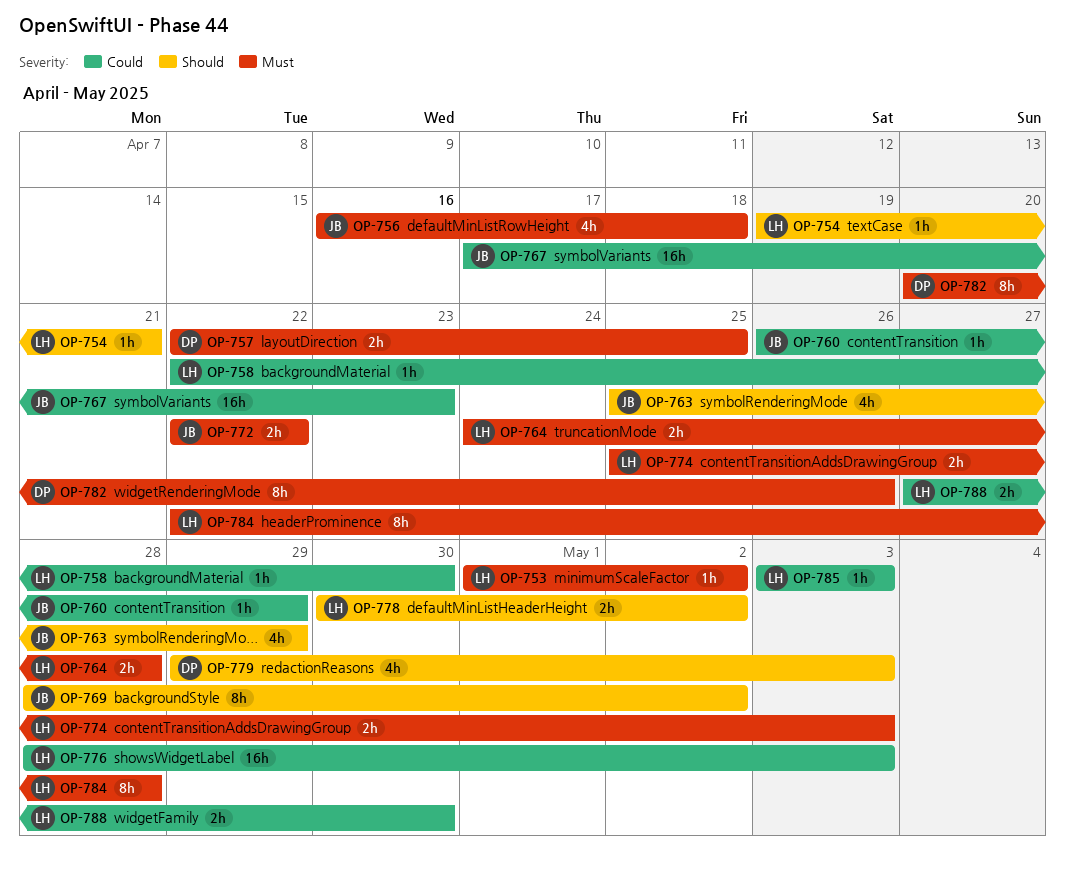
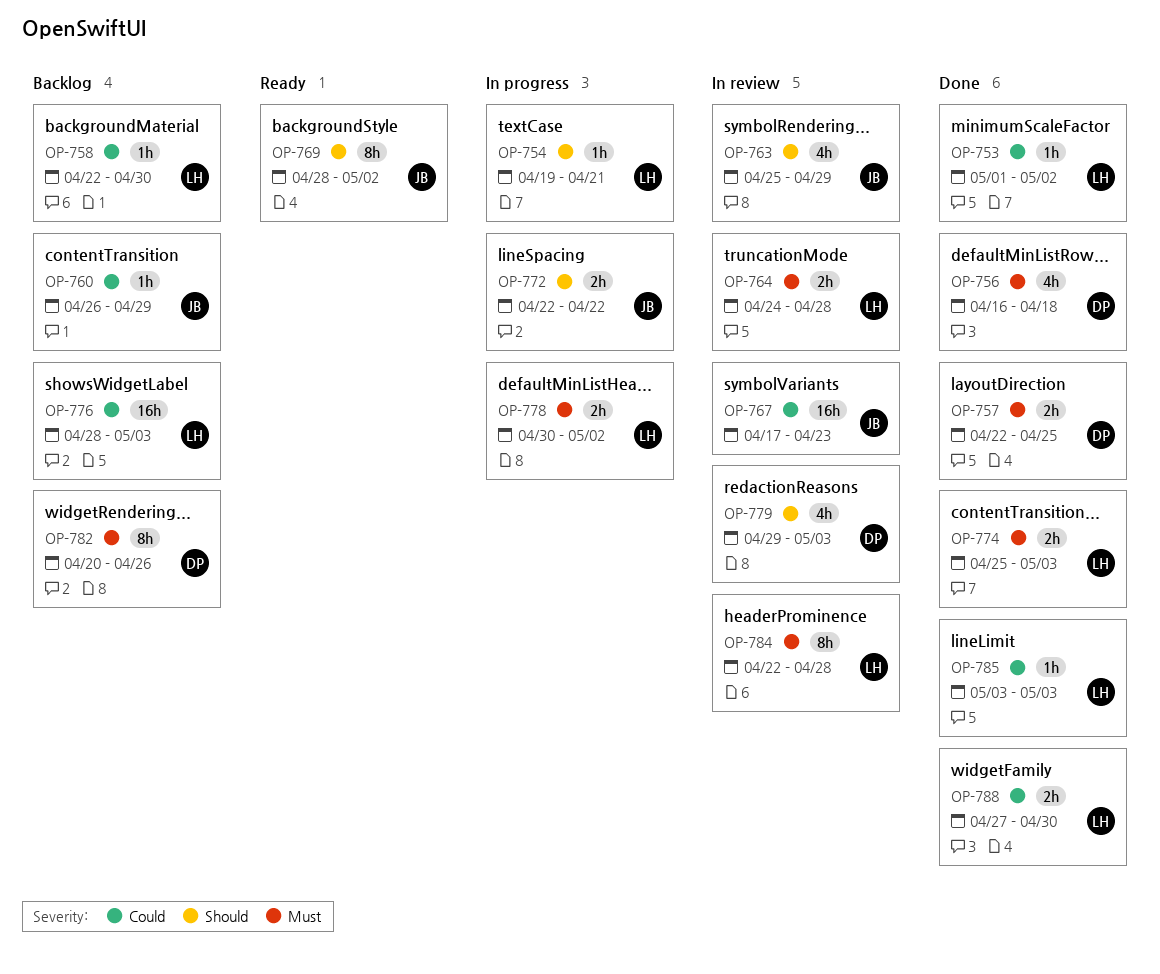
OP-753, priority: Must -> Could
OP-756, owner: JB -> DP
OP-772, priority: Must -> Should
OP-778, priority: Should -> Must

